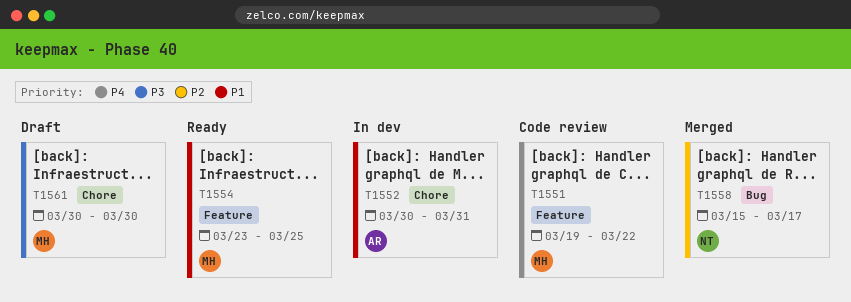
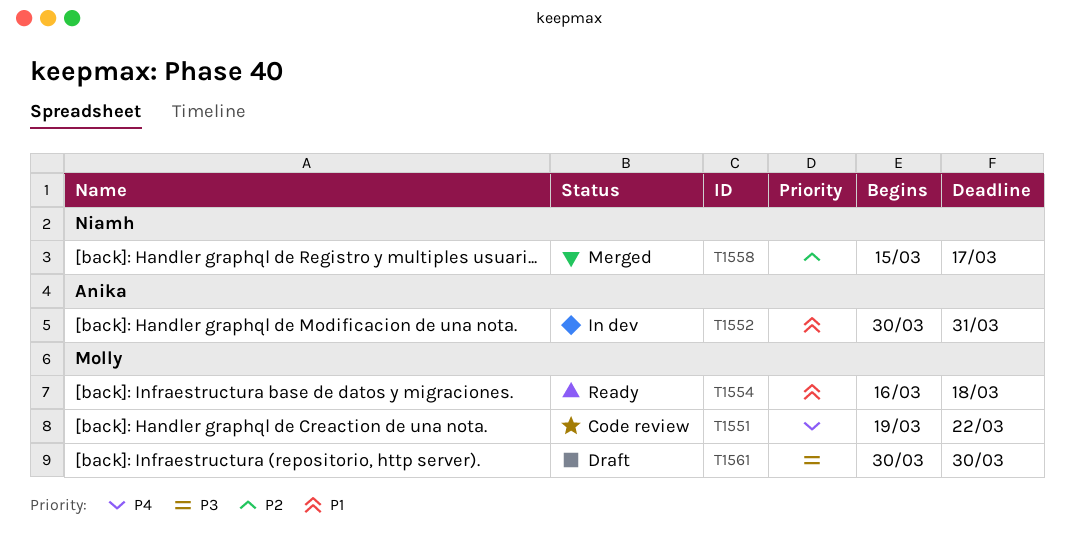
T1554, start: Mar 23 -> Mar 16
T1554, due: Mar 25 -> Mar 18

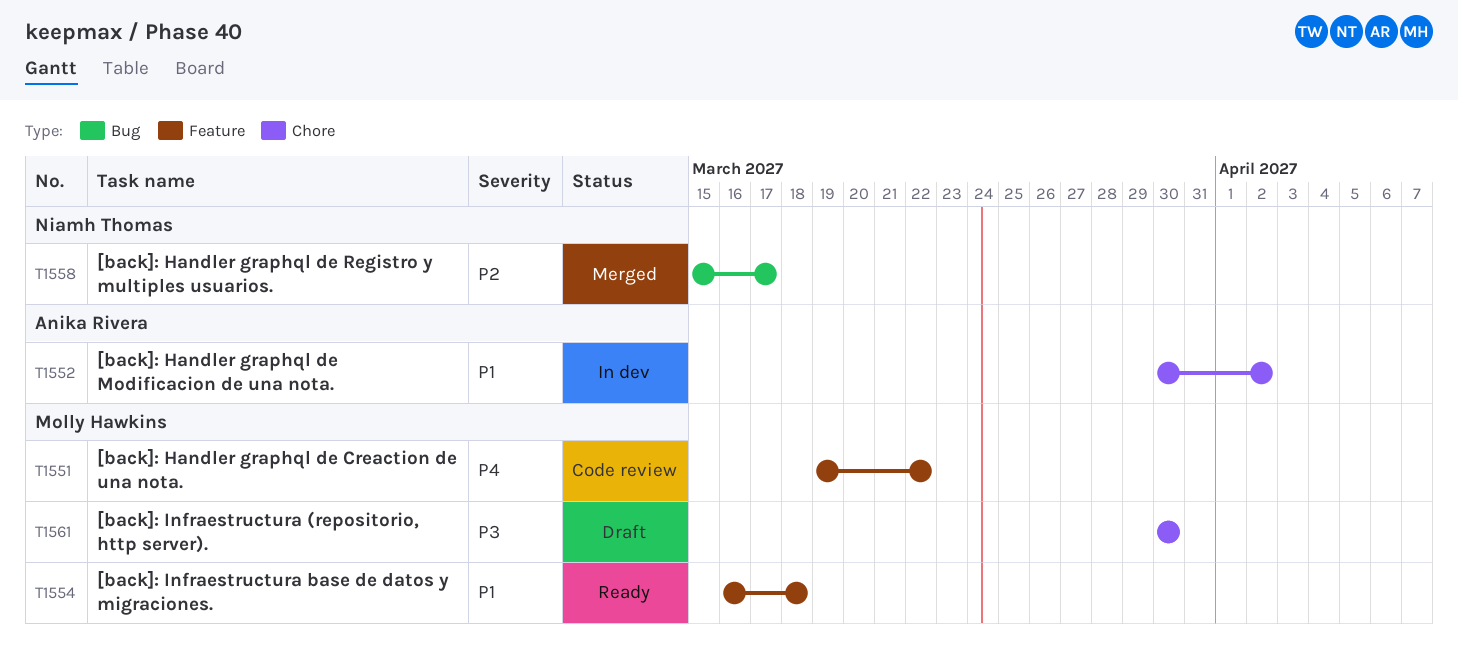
T1552, due: Mar 31 -> Apr 2

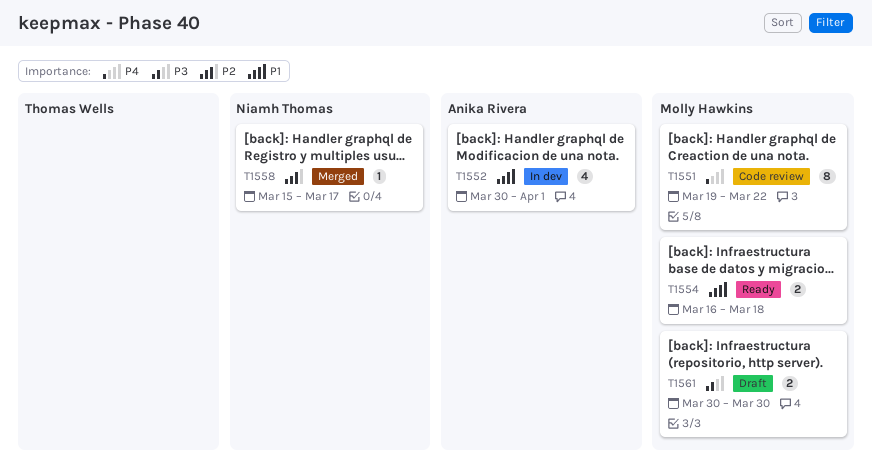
T1552, due: Apr 2 -> Apr 1

